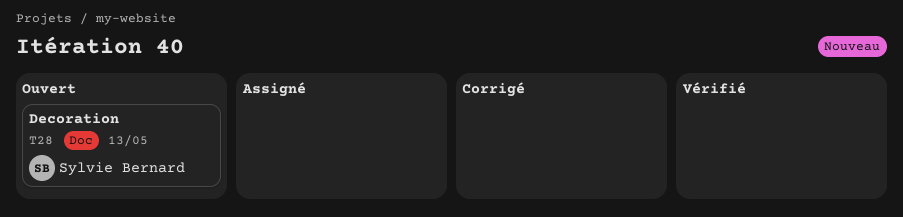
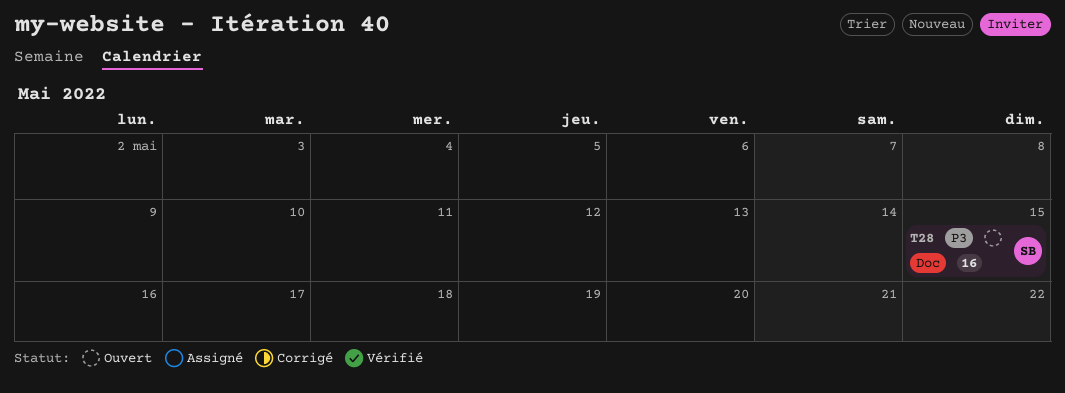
T28, due: May 13 -> May 15

